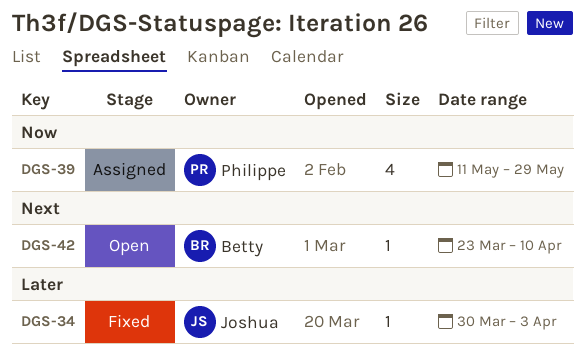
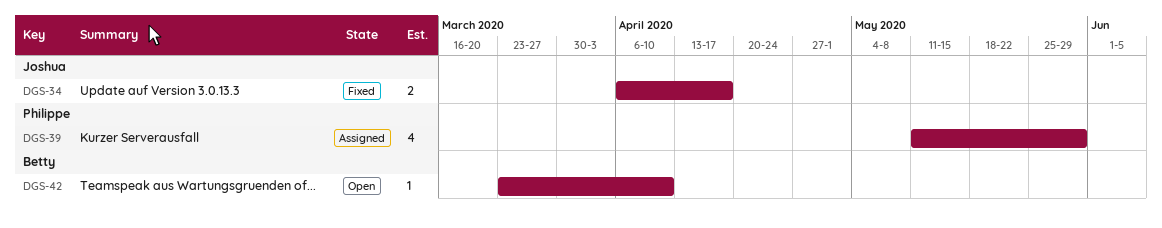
DGS-34, estimate: 1 -> 2
DGS-34, start: Mar 30 -> Apr 6
DGS-34, due: Apr 3 -> Apr 17

